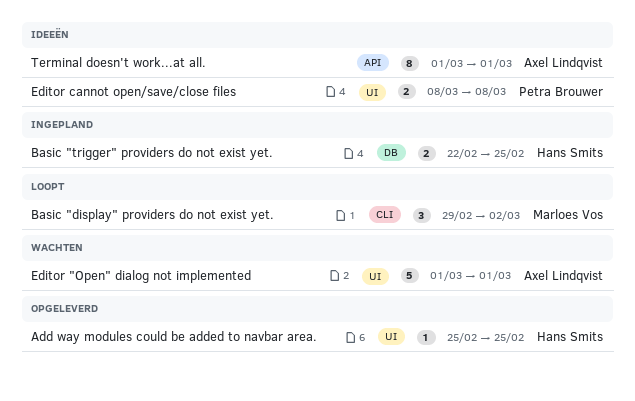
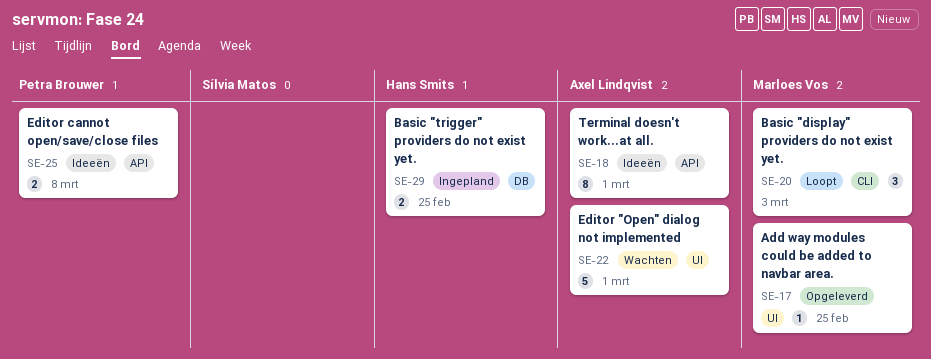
Add way modules could be added to navbar area., owner: Hans Smits -> Marloes Vos
Basic "display" providers do not exist yet., due: Mar 2 -> Mar 3
Editor cannot open/save/close files, label: UI -> API

